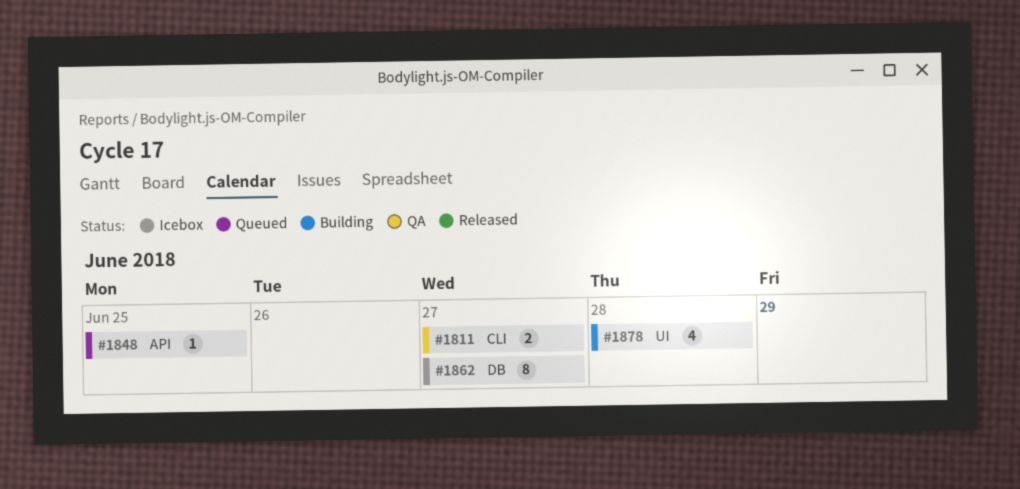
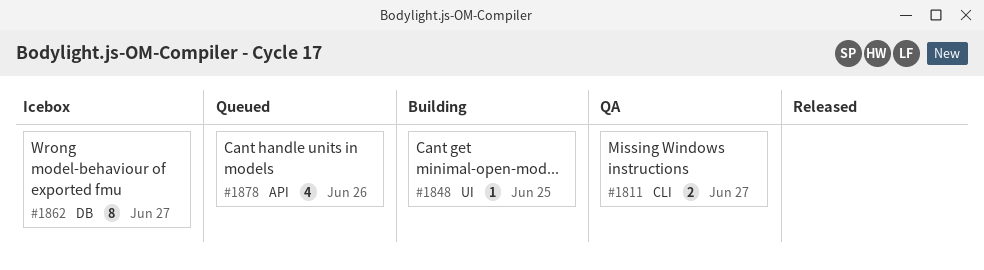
#1848, status: Queued -> Building
#1848, label: API -> UI
#1878, status: Building -> Queued
#1878, label: UI -> API
#1878, due: Jun 28 -> Jun 26

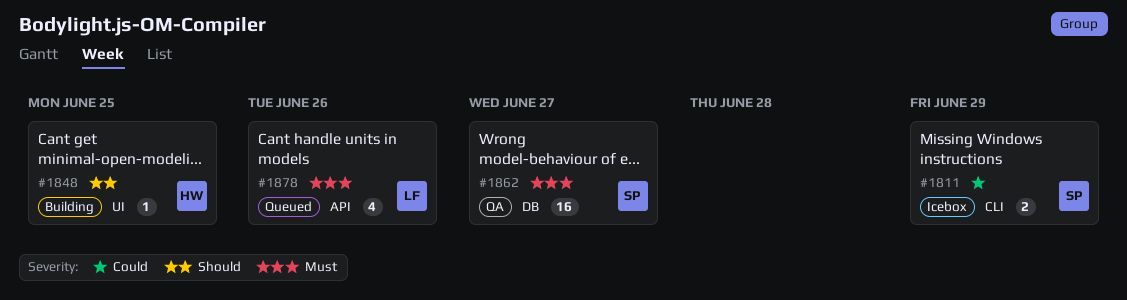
#1811, status: QA -> Icebox
#1811, due: Jun 27 -> Jun 29
#1862, status: Icebox -> QA
#1862, estimate: 8 -> 16

